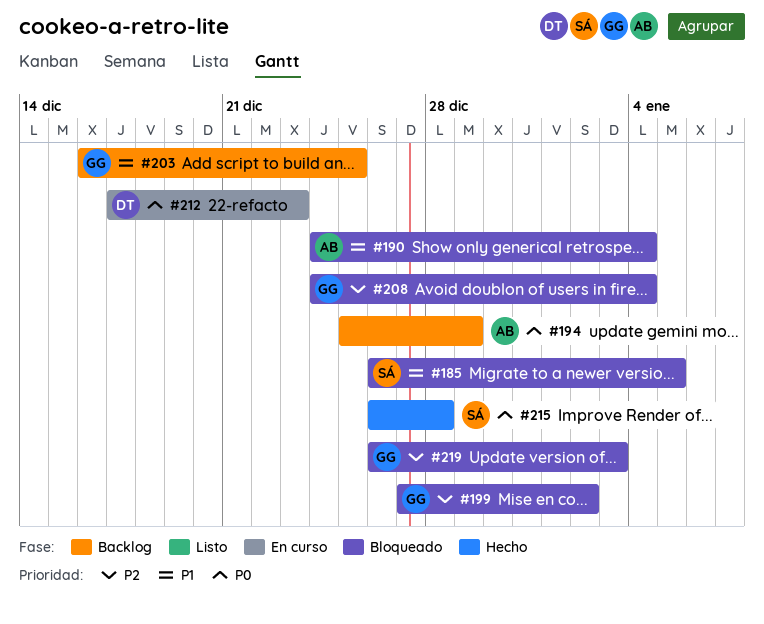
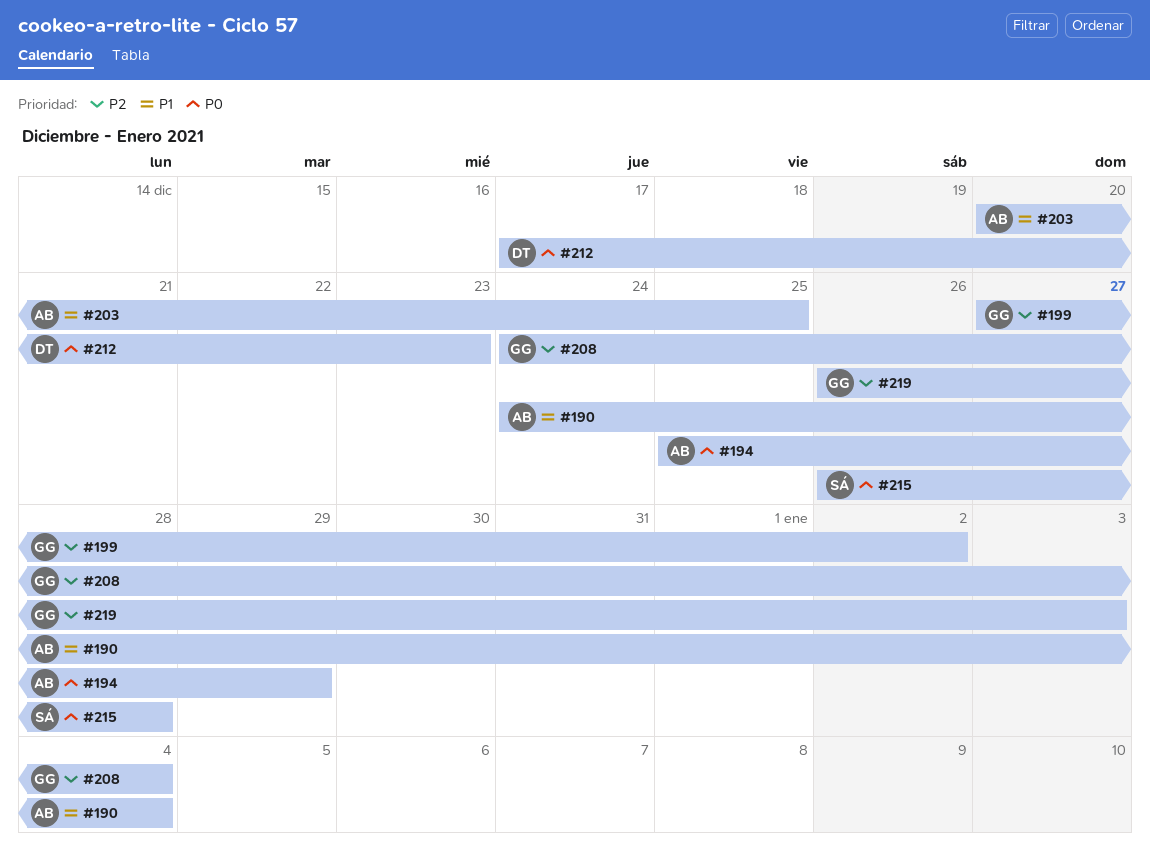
#185: present -> none
#203, owner: GG -> AB
#203, start: Dec 16 -> Dec 20

